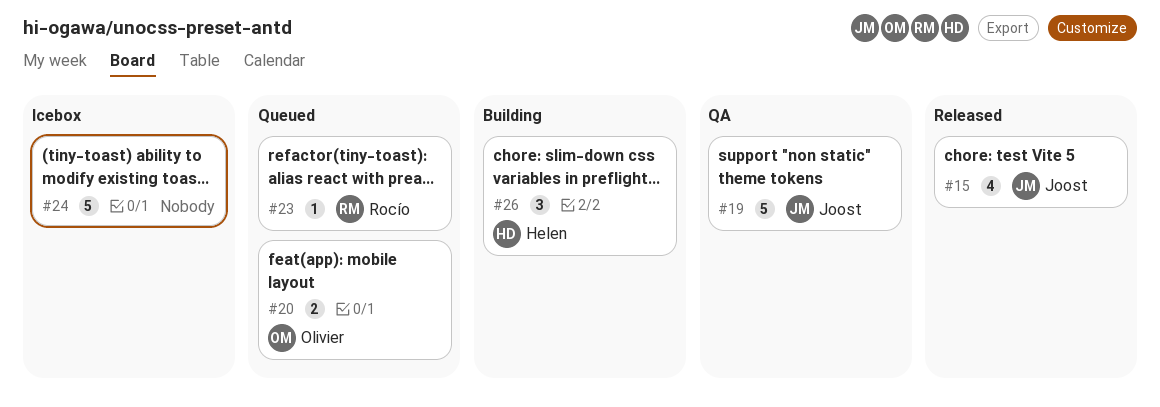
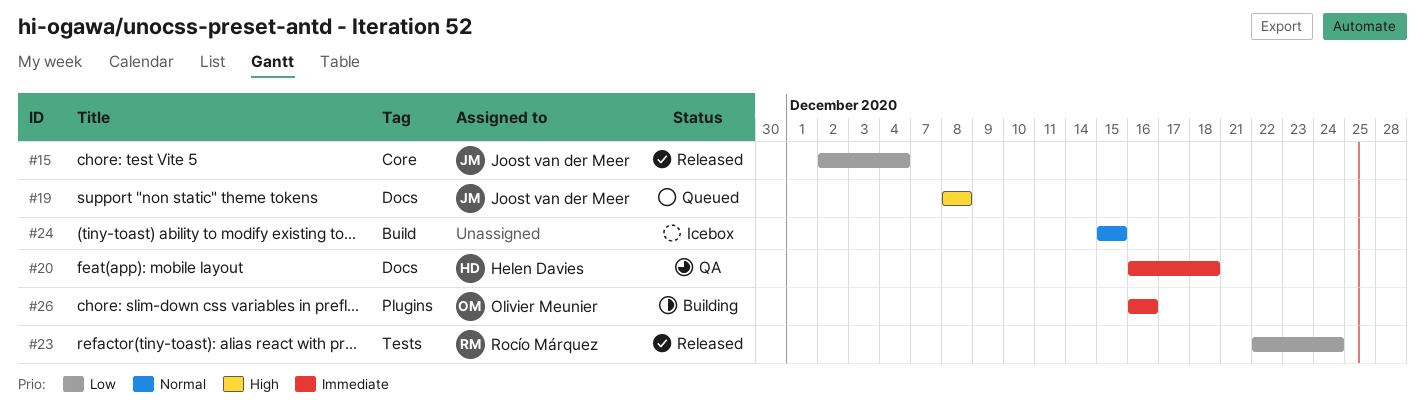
#19, status: QA -> Queued
#20, status: Queued -> QA
#20, owner: Olivier Meunier -> Helen Davies
#23, status: Queued -> Released
#26, owner: Helen Davies -> Olivier Meunier

